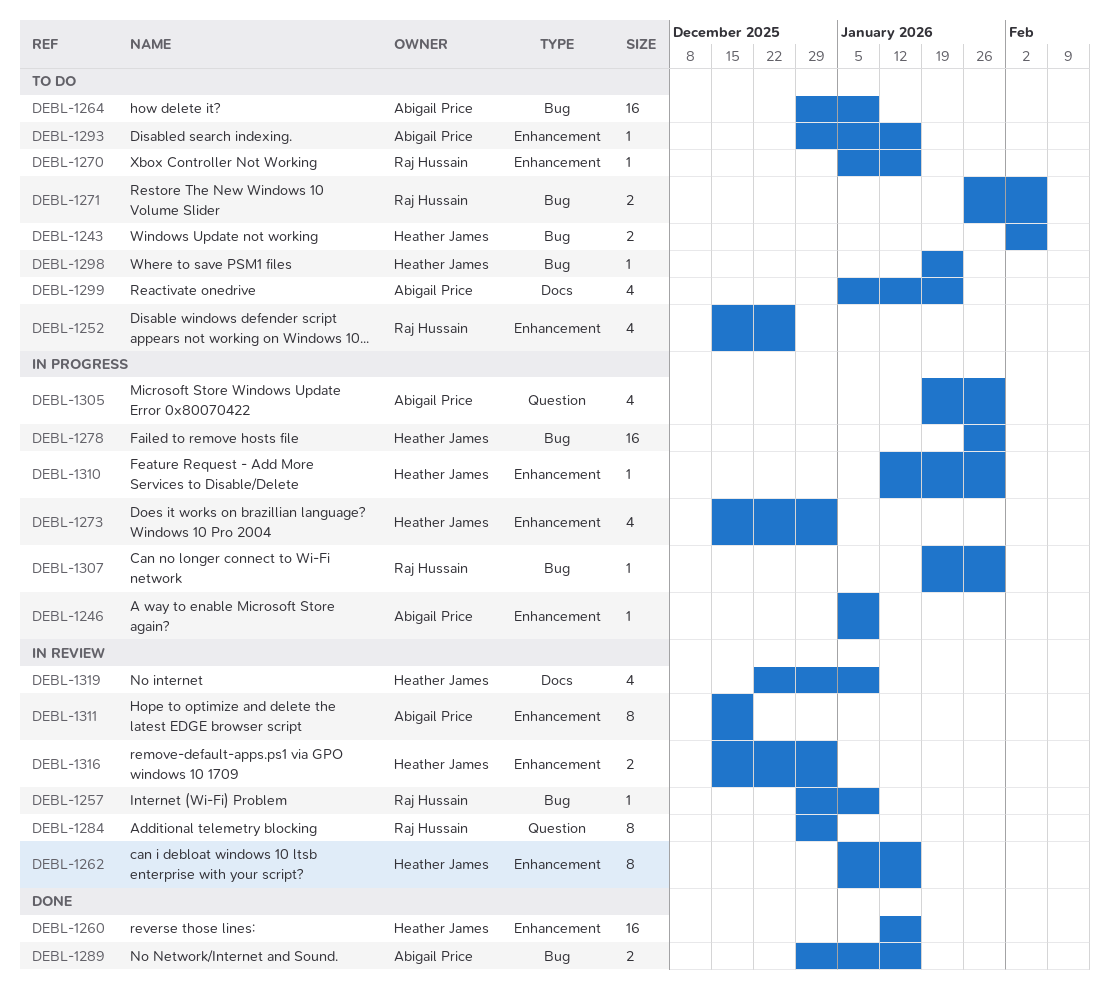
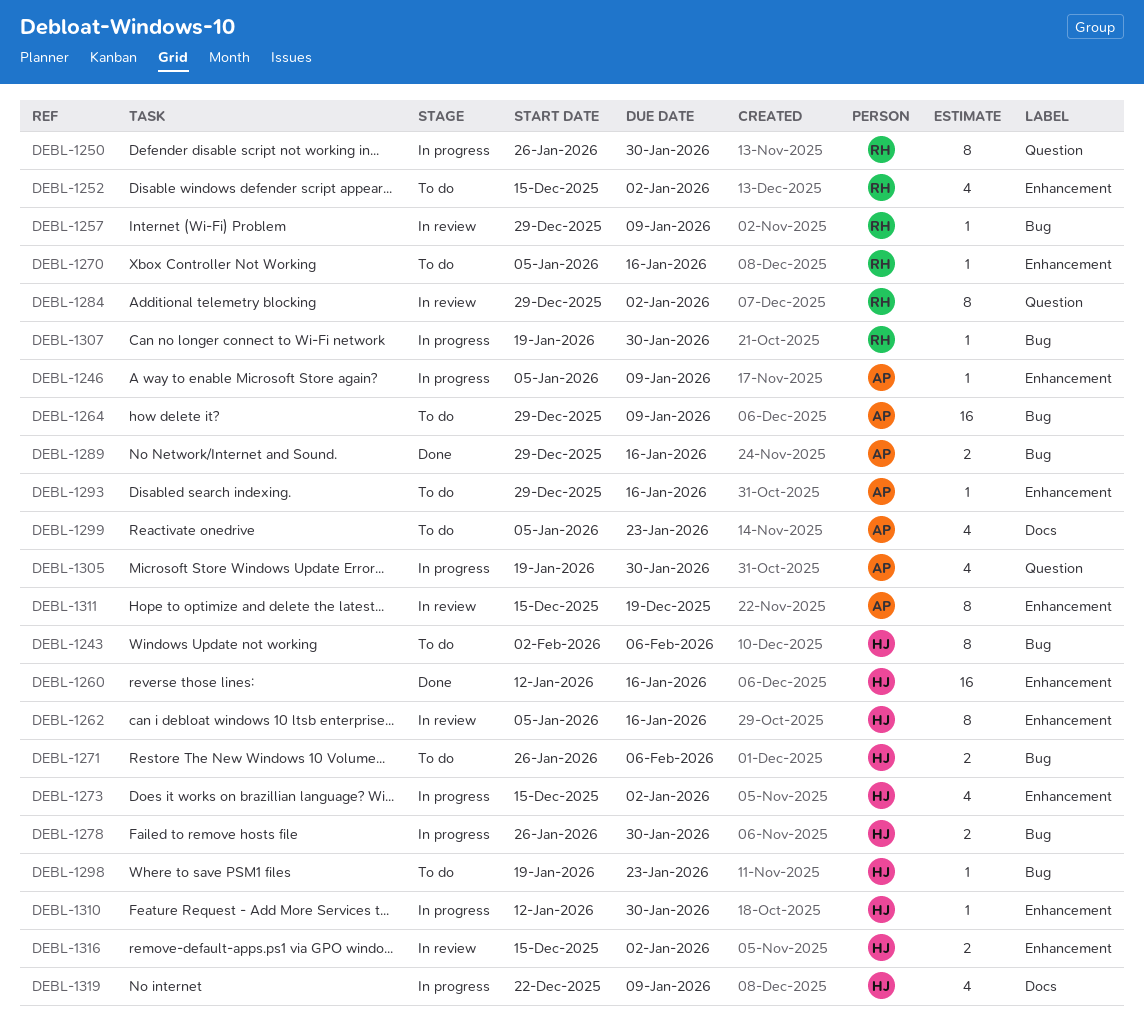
DEBL-1243, estimate: 2 -> 8
DEBL-1250: none -> present
DEBL-1252, due: Dec 26 -> Jan 2
DEBL-1271, owner: Raj Hussain -> Heather James
DEBL-1278, estimate: 16 -> 2
DEBL-1319, status: In review -> In progress

